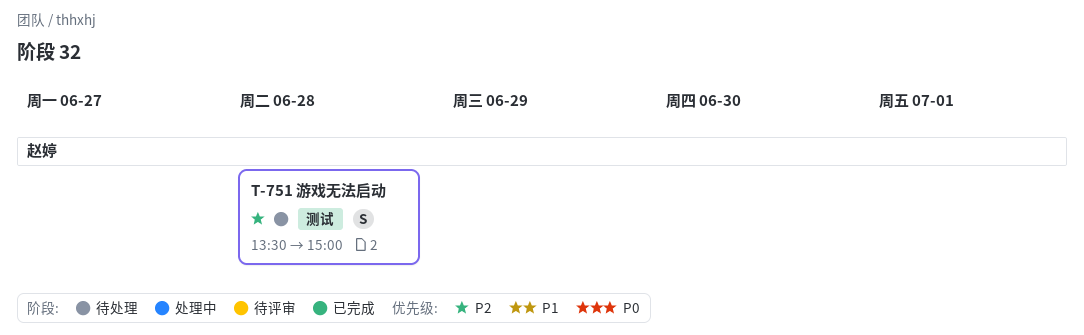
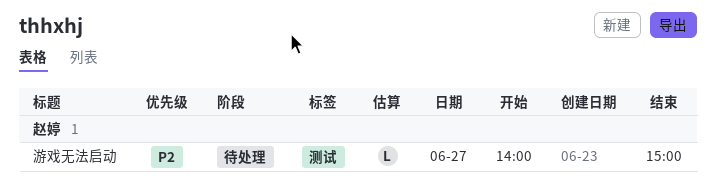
游戏无法启动, estimate: S -> L
游戏无法启动, day: Jun 28 -> Jun 27
游戏无法启动, begins: 13:30 -> 14:00

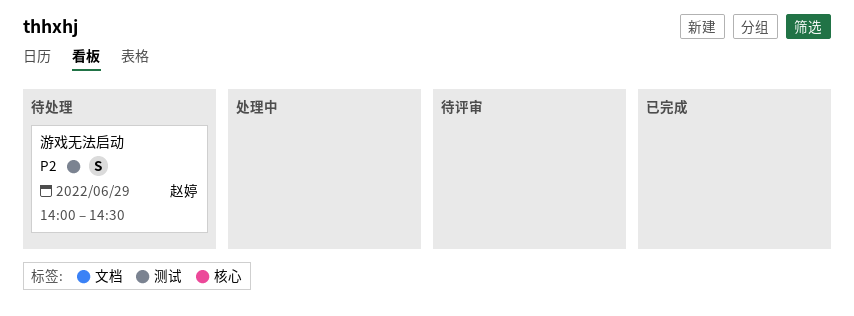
游戏无法启动, estimate: L -> S
游戏无法启动, day: Jun 27 -> Jun 29
游戏无法启动, ends: 15:00 -> 14:30

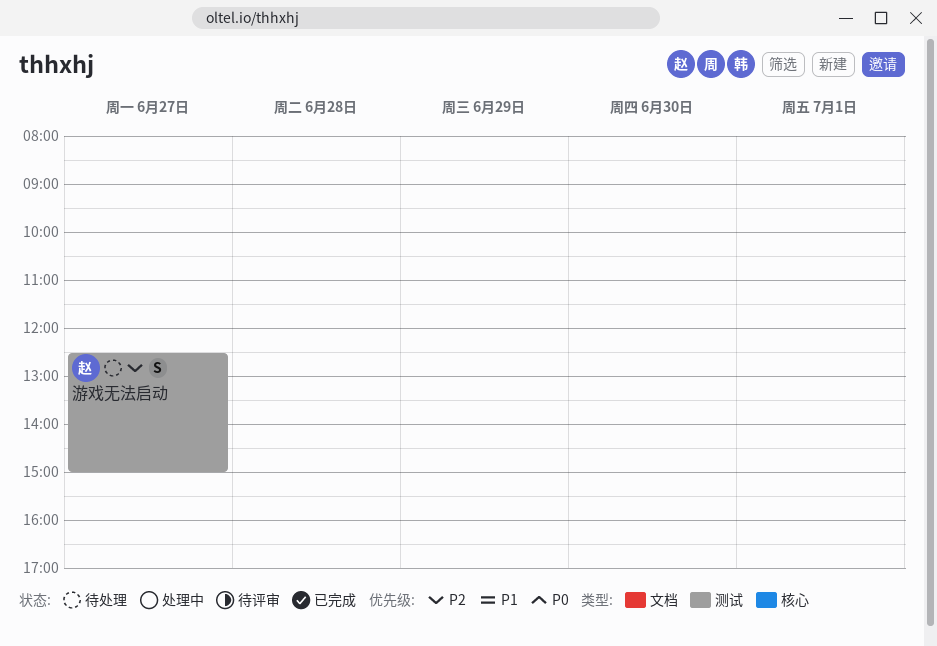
游戏无法启动, day: Jun 29 -> Jun 27
游戏无法启动, begins: 14:00 -> 12:30
游戏无法启动, ends: 14:30 -> 15:00

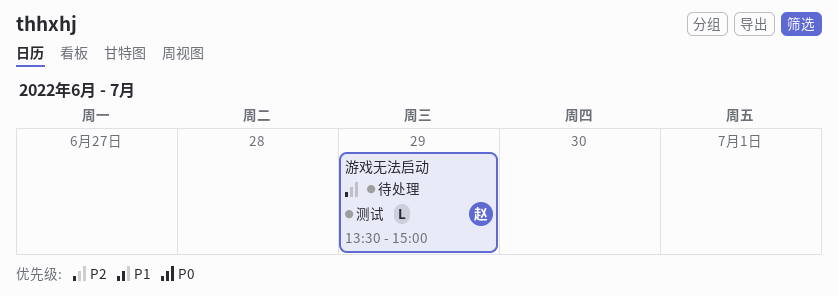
游戏无法启动, estimate: S -> L
游戏无法启动, day: Jun 27 -> Jun 29
游戏无法启动, begins: 12:30 -> 13:30

